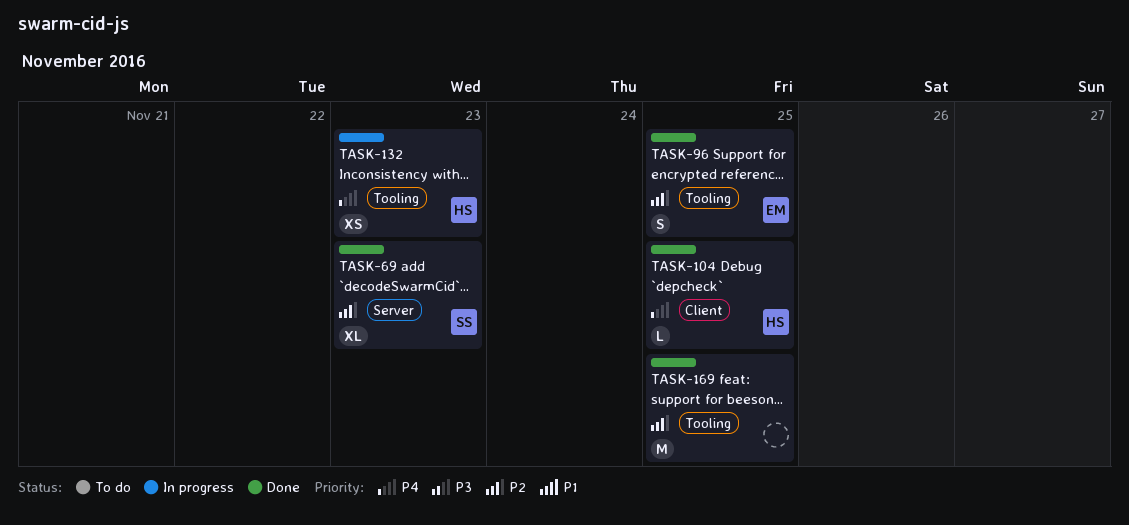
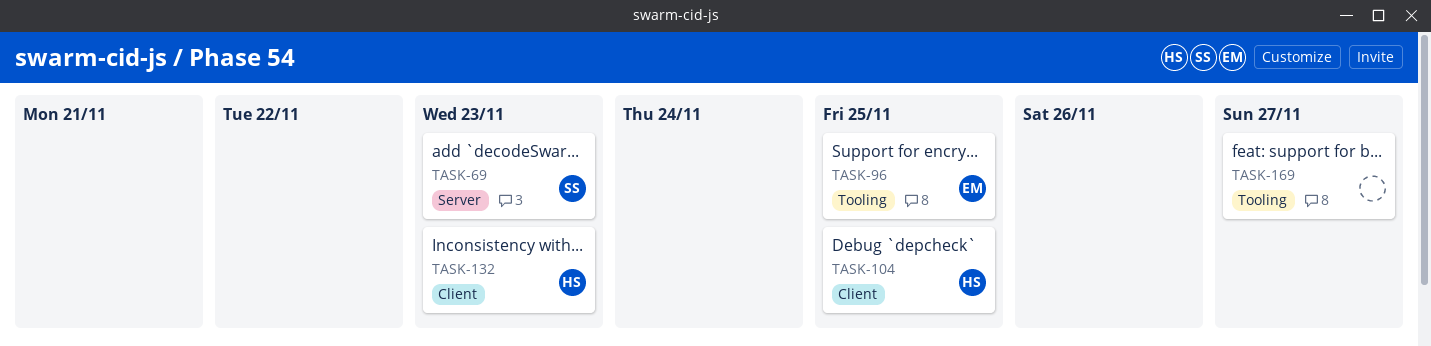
TASK-132, label: Tooling -> Client
TASK-169, due: Nov 25 -> Nov 27

